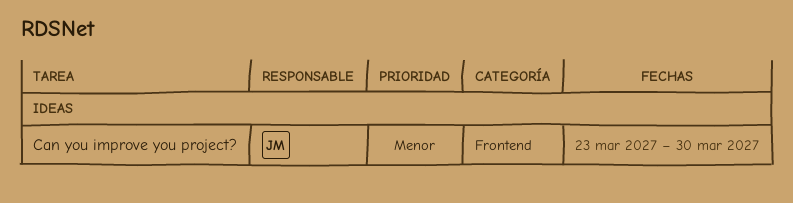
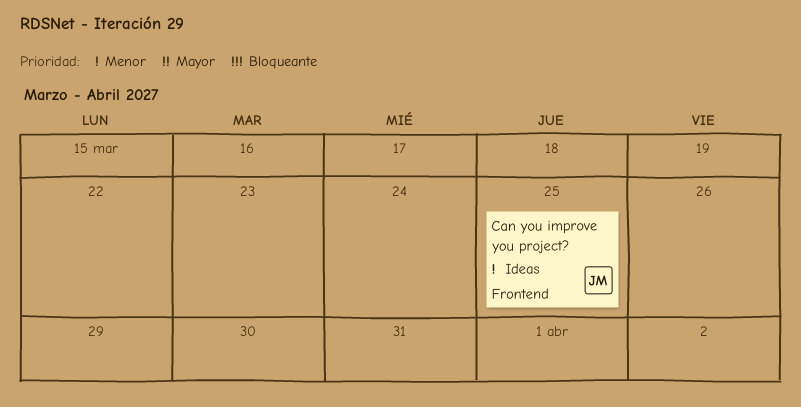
Can you improve you project?, due: Mar 30 -> Mar 25

